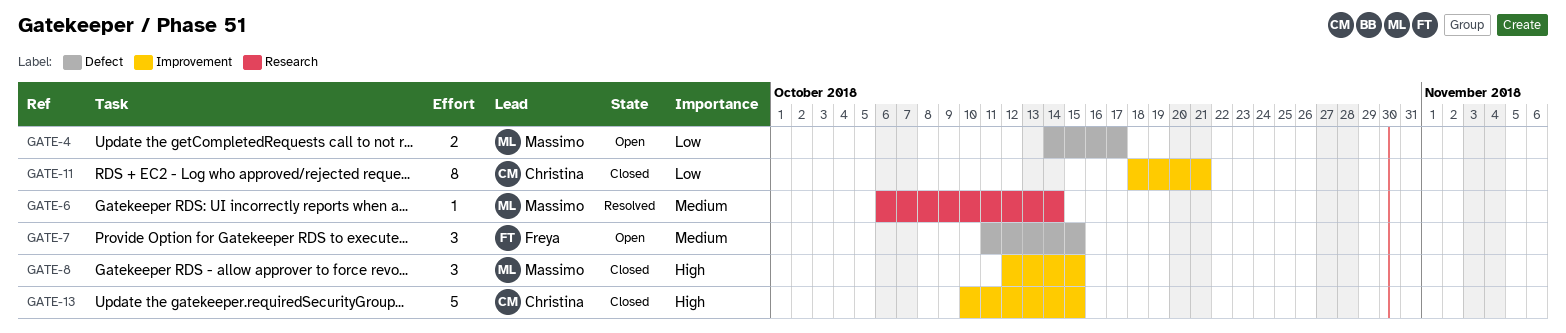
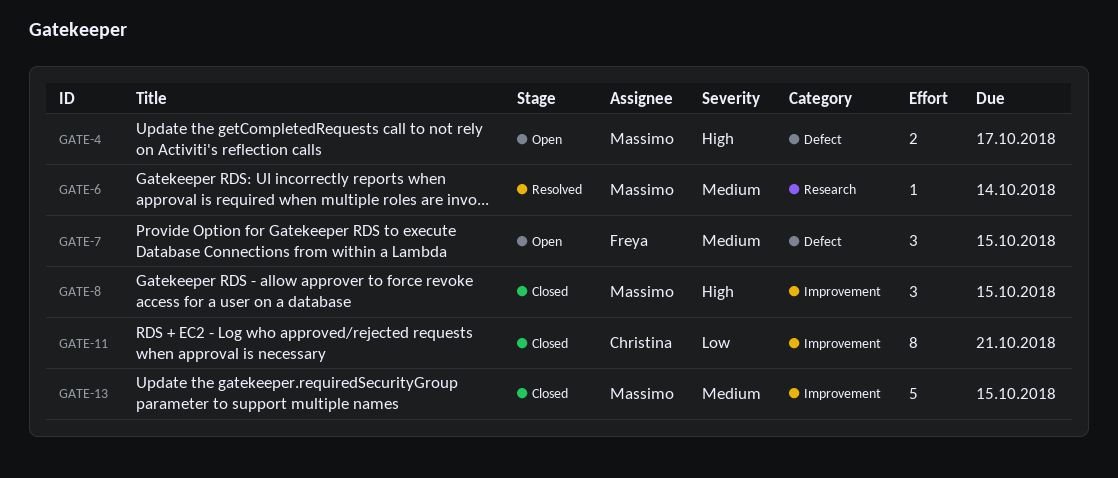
GATE-4, priority: Low -> High
GATE-13, owner: Christina -> Massimo
GATE-13, priority: High -> Medium

